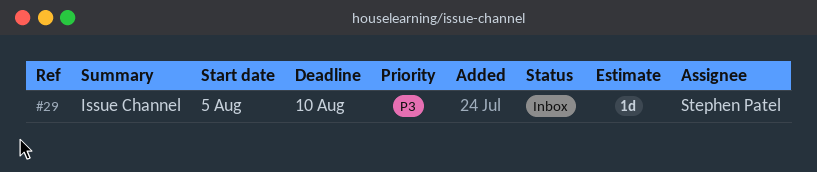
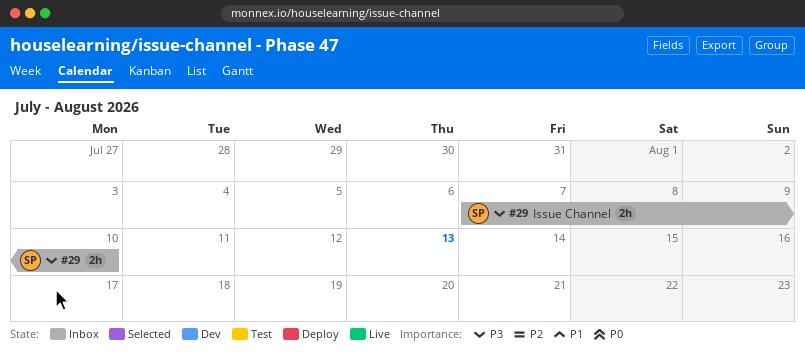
#29, estimate: 1d -> 2h
#29, start: Aug 5 -> Aug 7

